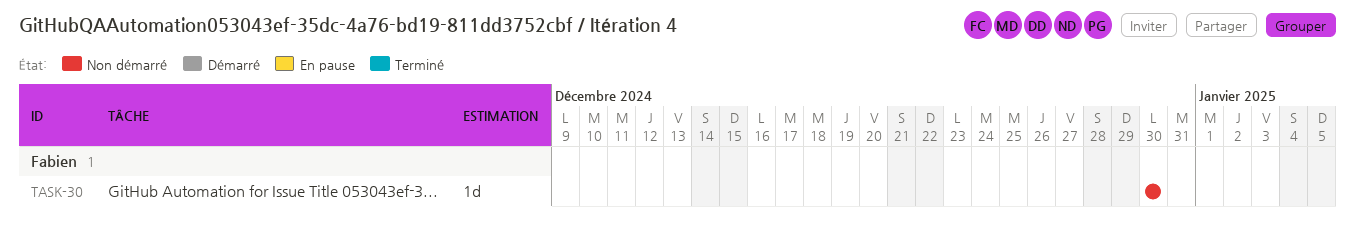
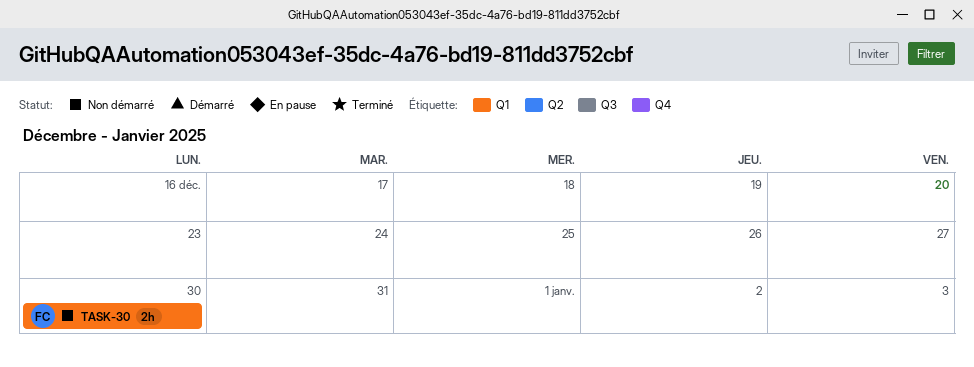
TASK-30, estimate: 1d -> 2h

